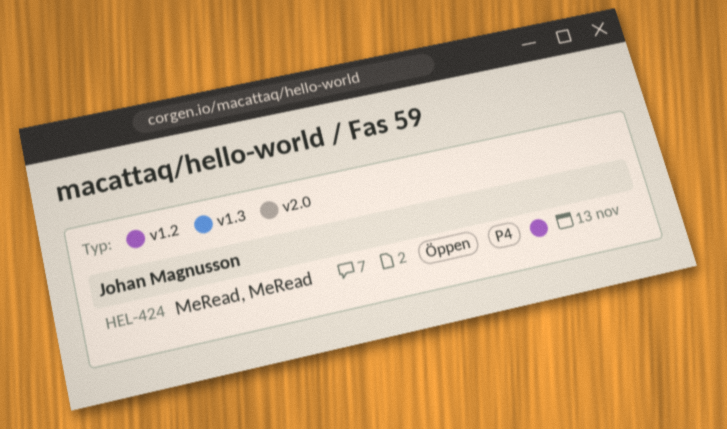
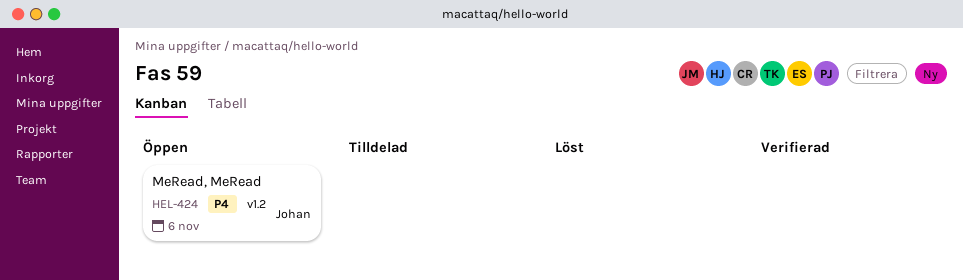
HEL-424, due: Nov 13 -> Nov 6

